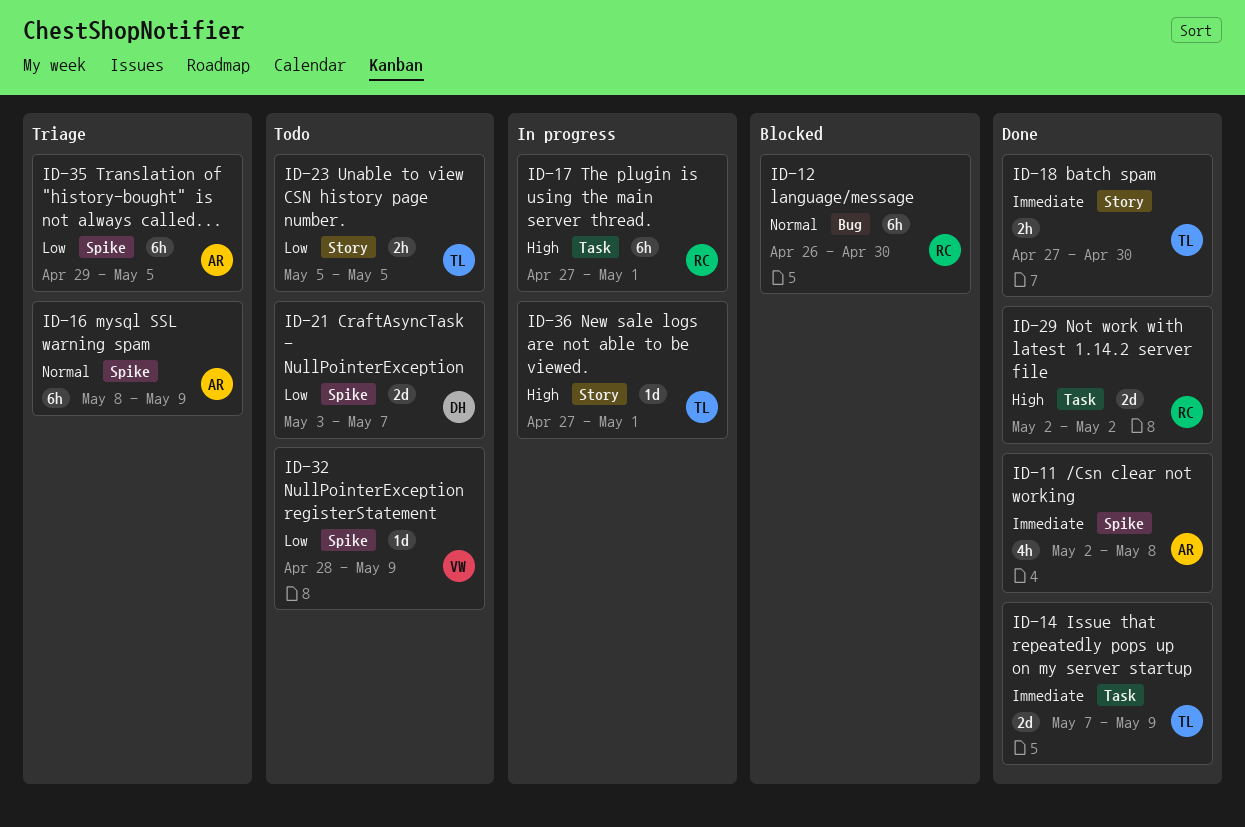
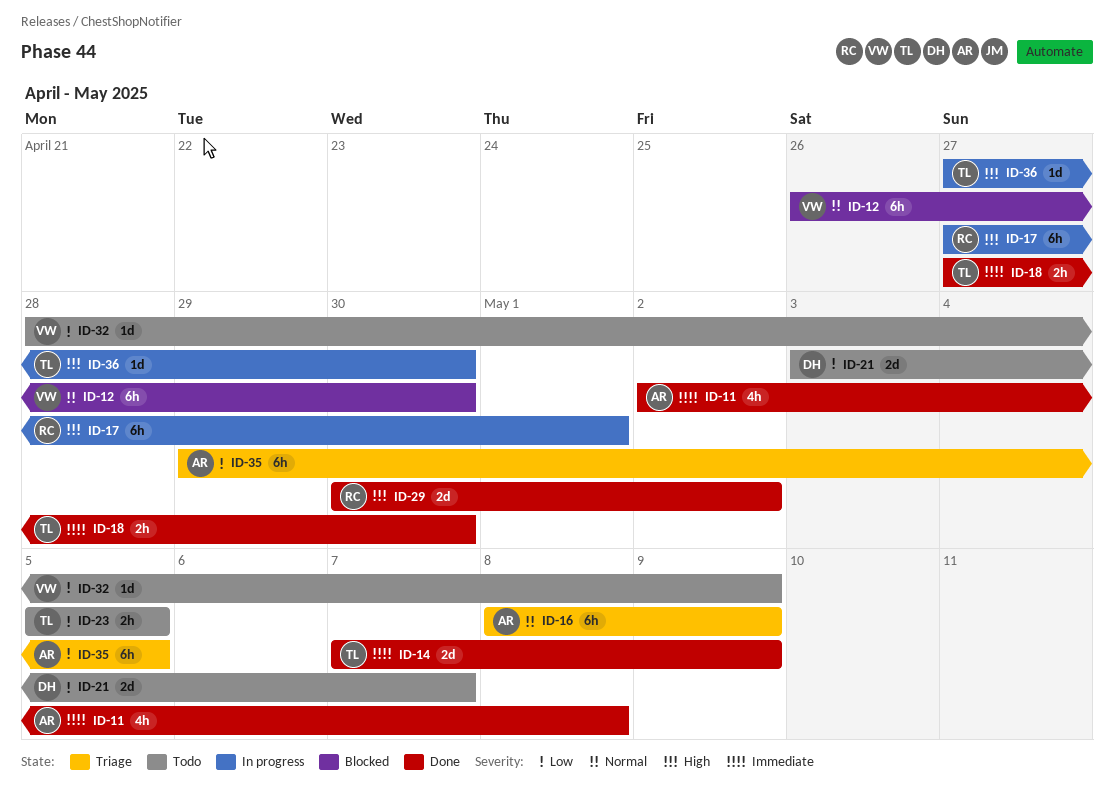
ID-12, owner: RC -> VW
ID-29, start: May 2 -> Apr 30
ID-36, due: May 1 -> Apr 30

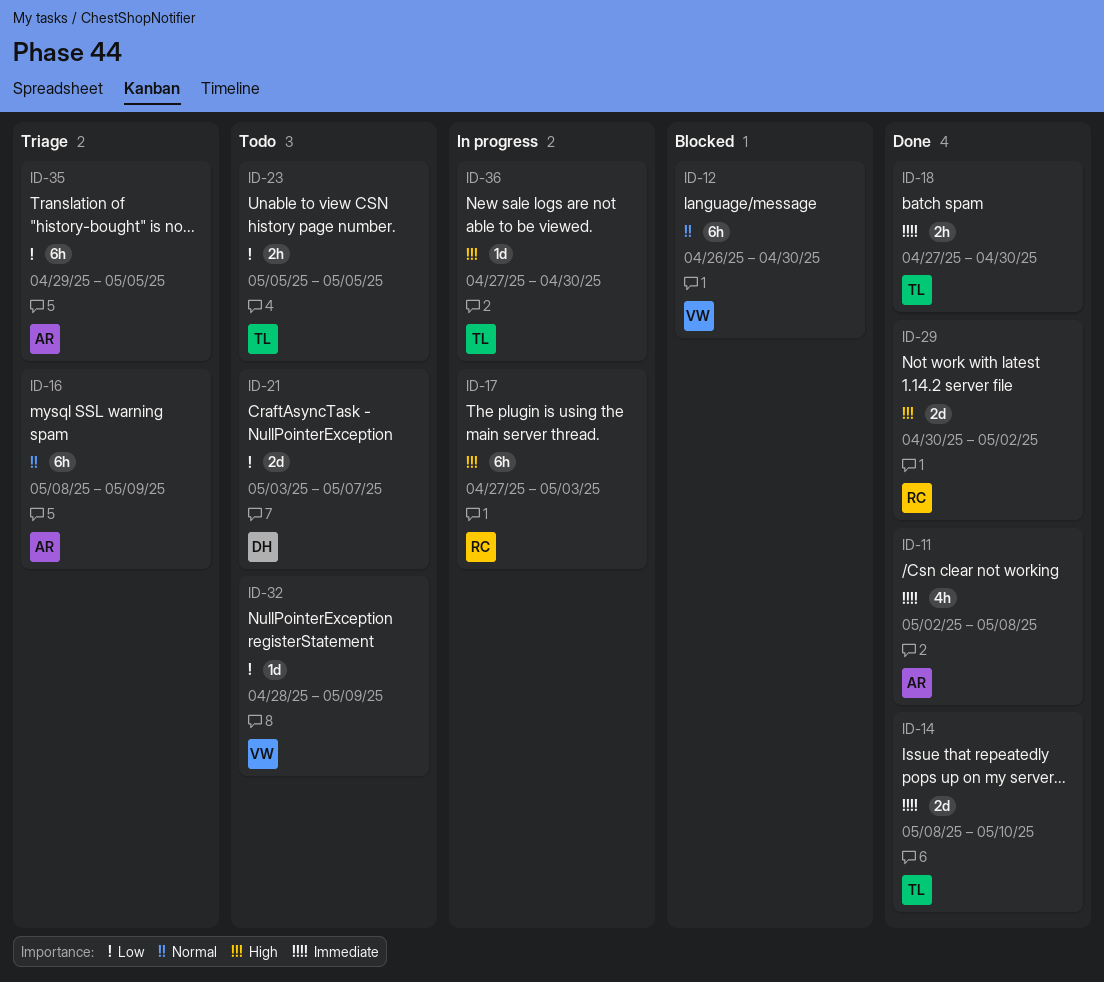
ID-14, start: May 7 -> May 8
ID-14, due: May 9 -> May 10
ID-17, due: May 1 -> May 3

